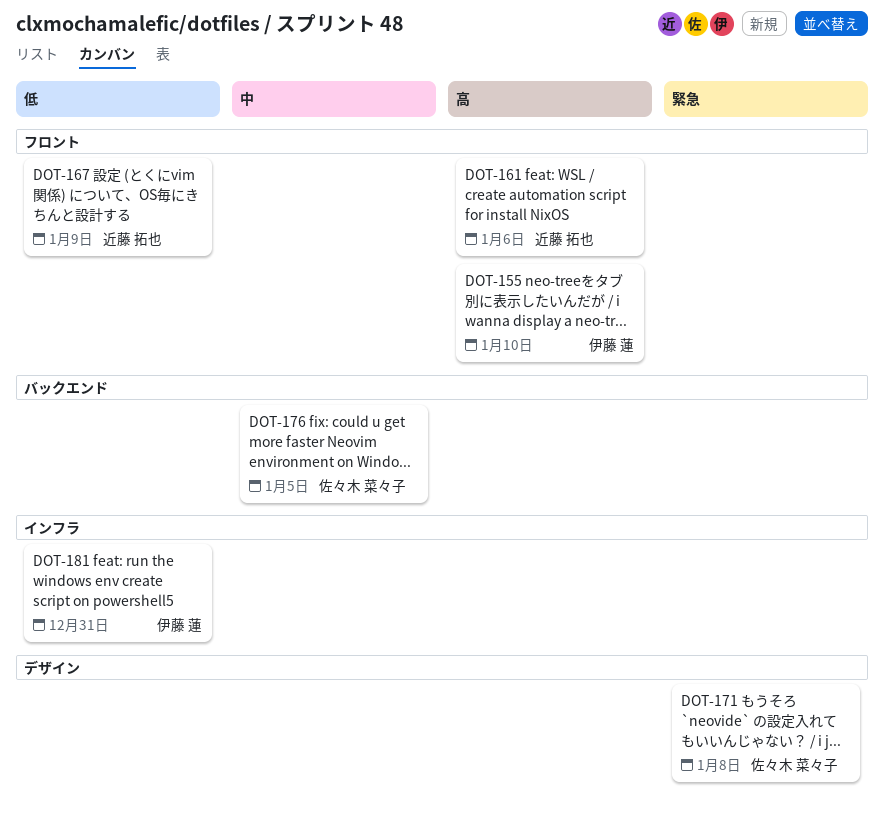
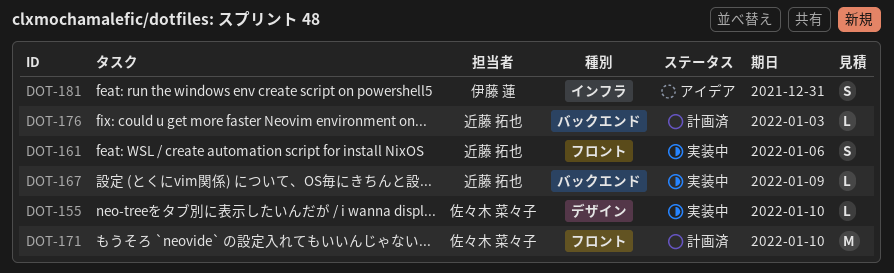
DOT-155, owner: 伊藤 蓮 -> 佐々木 菜々子
DOT-155, label: フロント -> デザイン
DOT-167, label: フロント -> バックエンド
DOT-171, label: デザイン -> フロント
DOT-171, due: Jan 8 -> Jan 10
DOT-176, owner: 佐々木 菜々子 -> 近藤 拓也
DOT-176, due: Jan 5 -> Jan 3

